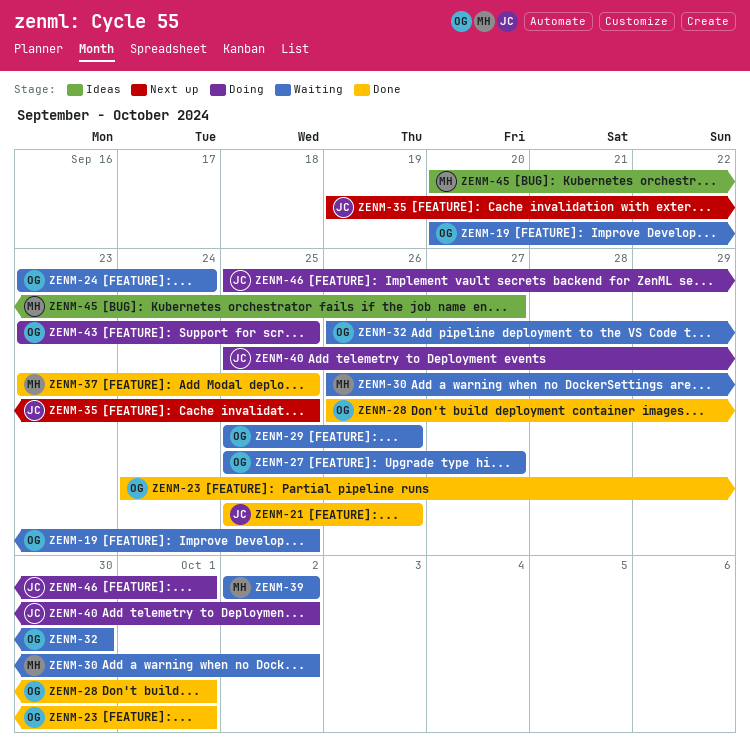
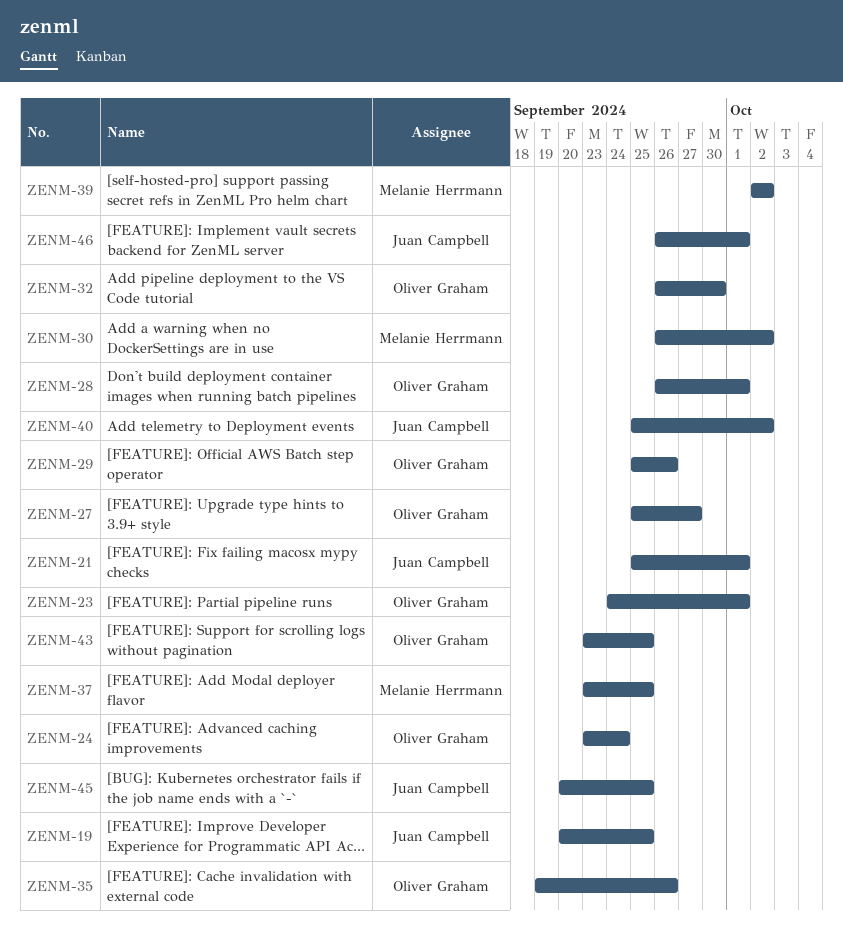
ZENM-19, owner: Oliver Graham -> Juan Campbell
ZENM-21, due: Sep 26 -> Oct 1
ZENM-35, owner: Juan Campbell -> Oliver Graham
ZENM-35, due: Sep 25 -> Sep 26
ZENM-45, owner: Melanie Herrmann -> Juan Campbell
ZENM-45, due: Sep 27 -> Sep 25
ZENM-46, start: Sep 25 -> Sep 26

